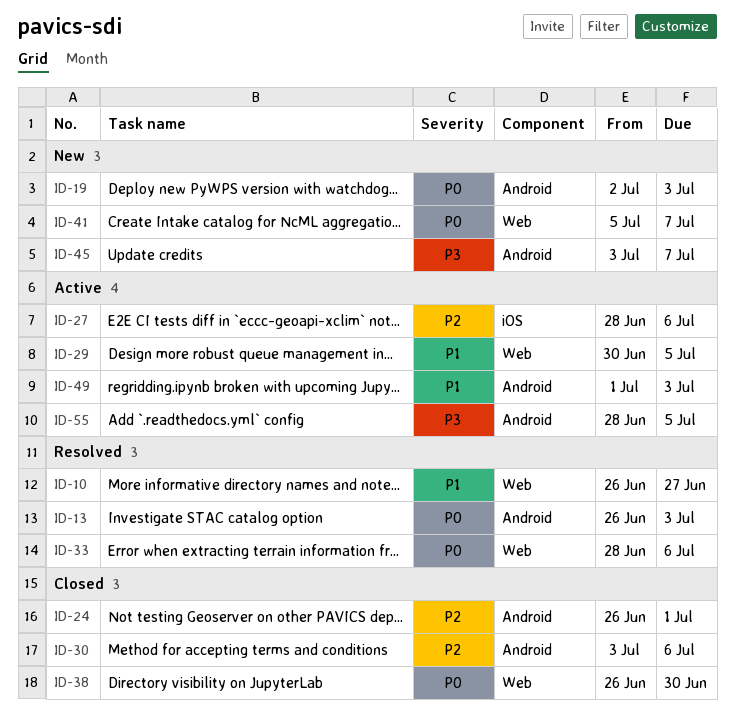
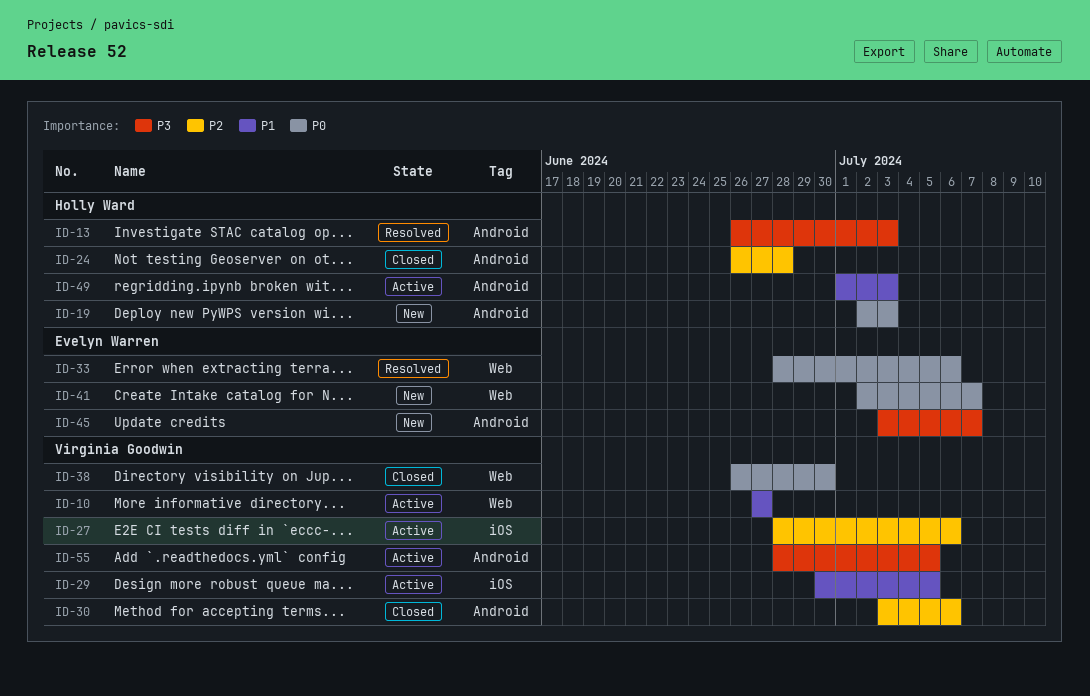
ID-10, status: Resolved -> Active
ID-10, start: Jun 26 -> Jun 27
ID-13, priority: P0 -> P3
ID-24, due: Jul 1 -> Jun 28
ID-29, label: Web -> iOS
ID-41, start: Jul 5 -> Jul 2

